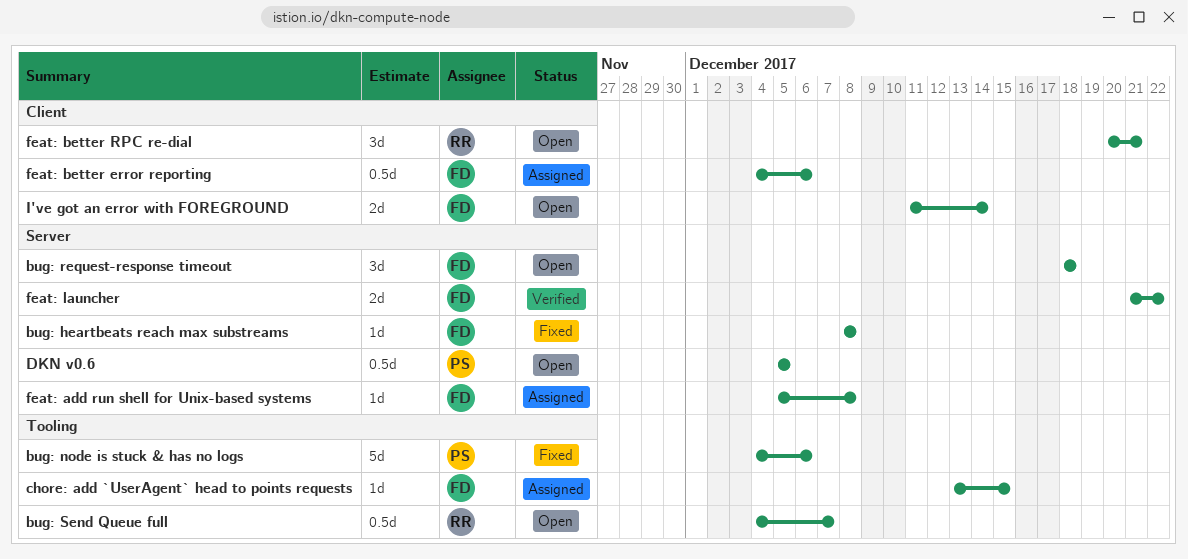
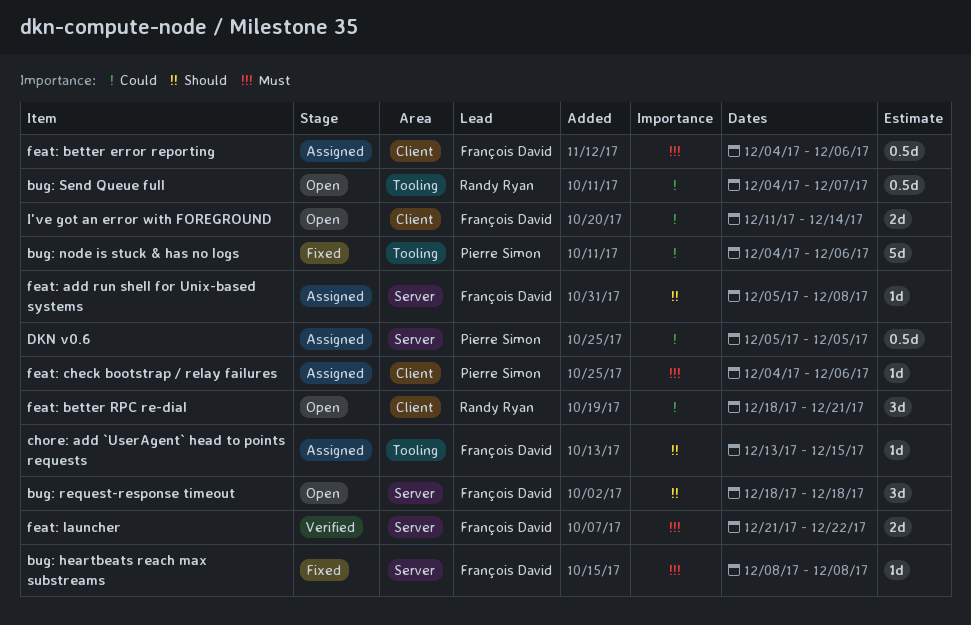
DKN v0.6, status: Open -> Assigned
feat: better RPC re-dial, start: Dec 20 -> Dec 18
feat: check bootstrap / relay failures: none -> present

